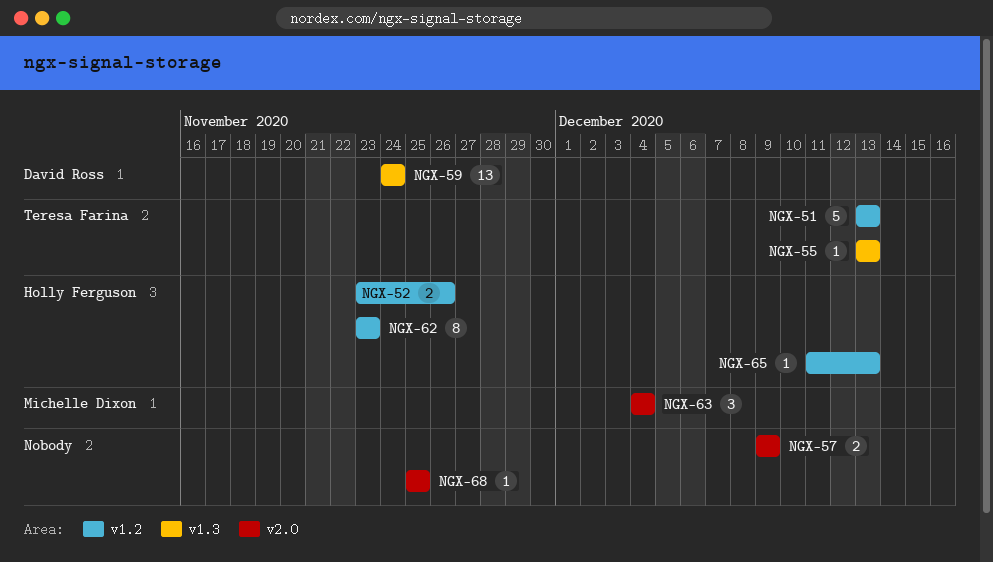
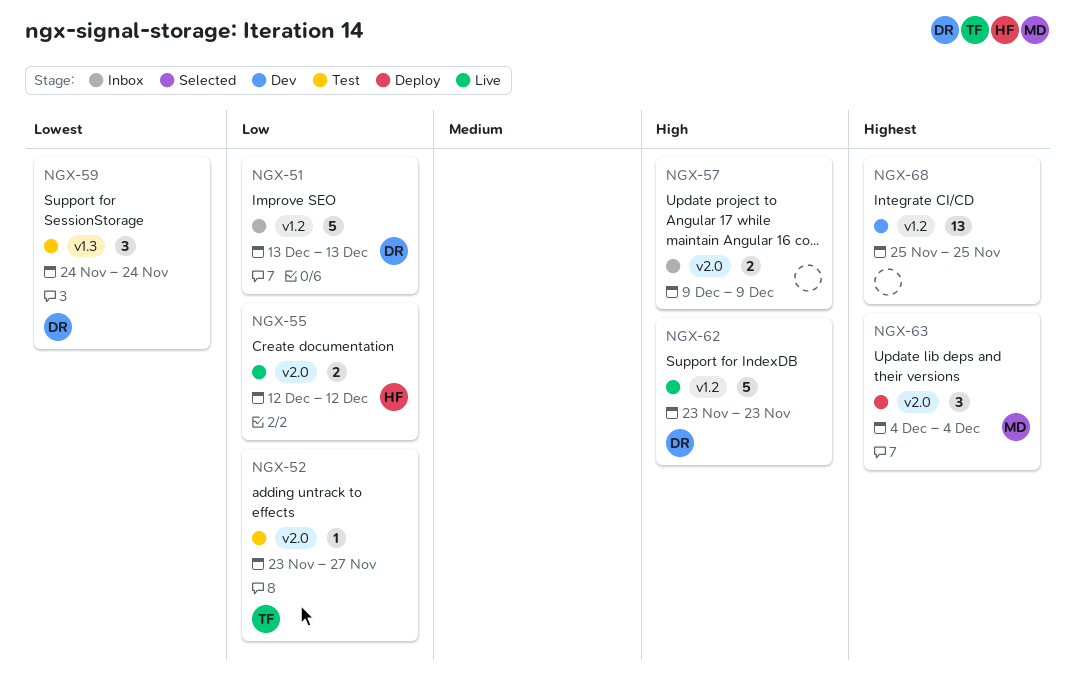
NGX-51, owner: Teresa Farina -> David Ross
NGX-52, owner: Holly Ferguson -> Teresa Farina
NGX-52, label: v1.2 -> v2.0
NGX-52, estimate: 2 -> 1
NGX-52, due: Nov 26 -> Nov 27
NGX-55, owner: Teresa Farina -> Holly Ferguson
NGX-55, label: v1.3 -> v2.0
NGX-55, estimate: 1 -> 2
NGX-55, start: Dec 13 -> Dec 12
NGX-55, due: Dec 13 -> Dec 12
NGX-59, estimate: 13 -> 3
NGX-62, owner: Holly Ferguson -> David Ross
NGX-62, estimate: 8 -> 5
NGX-65: present -> none
NGX-68, label: v2.0 -> v1.2
NGX-68, estimate: 1 -> 13

